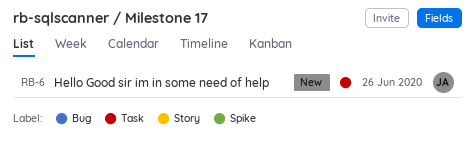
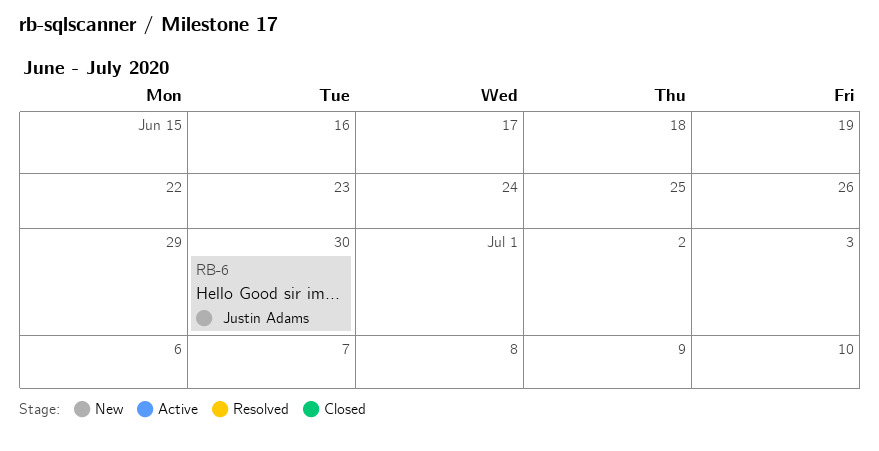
RB-6, due: Jun 26 -> Jun 30

